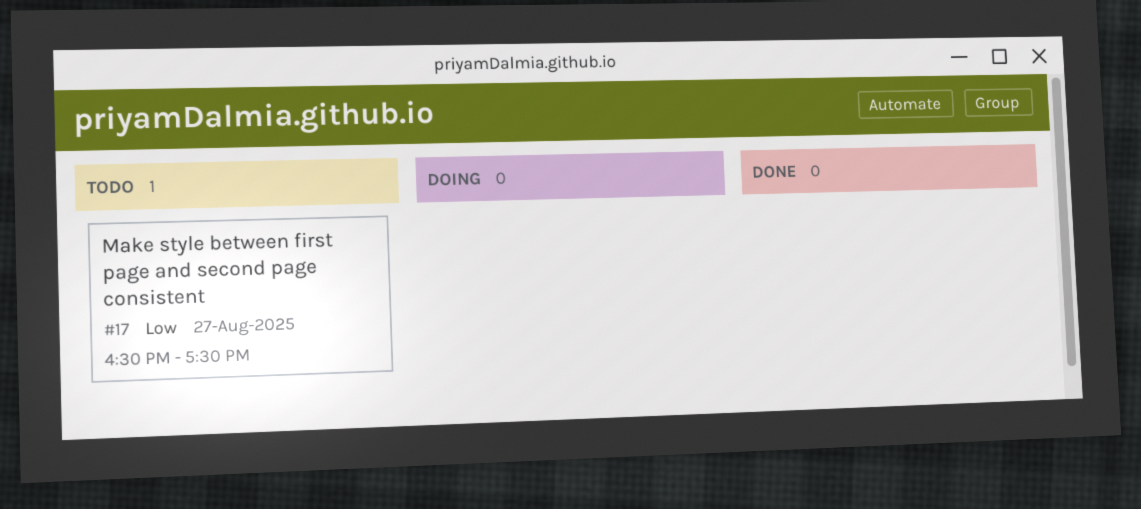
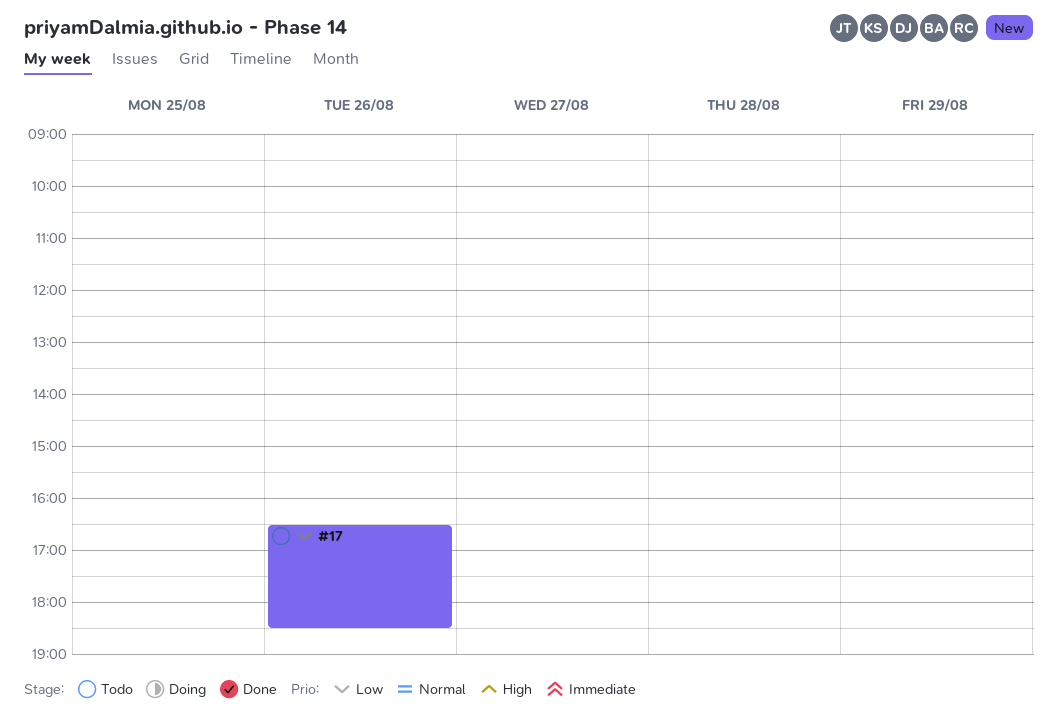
#17, day: Aug 27 -> Aug 26
#17, ends: 17:30 -> 18:30

